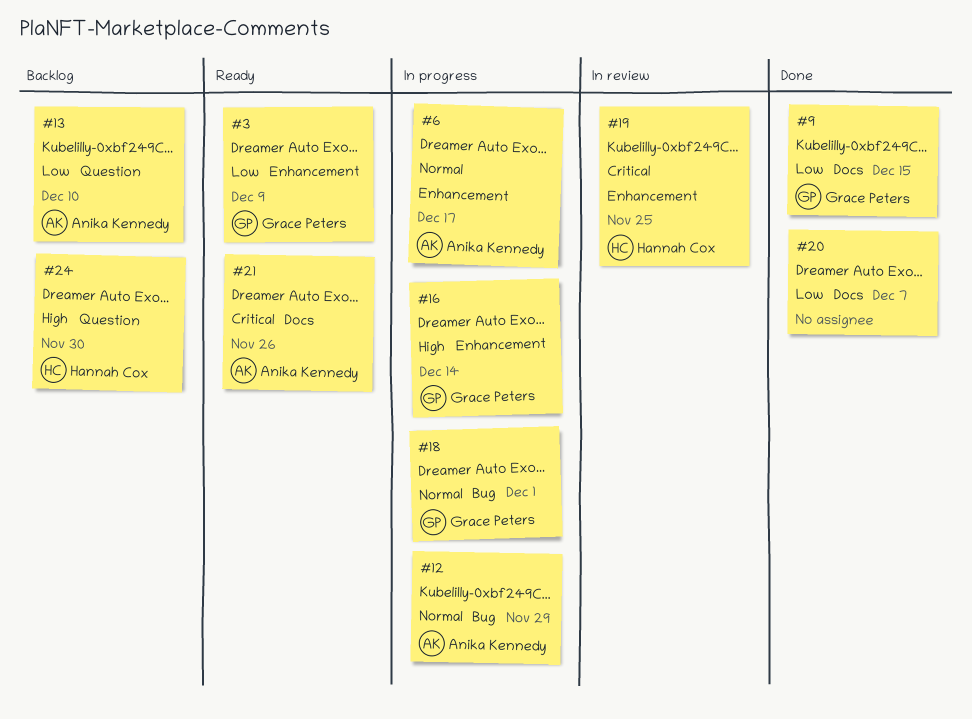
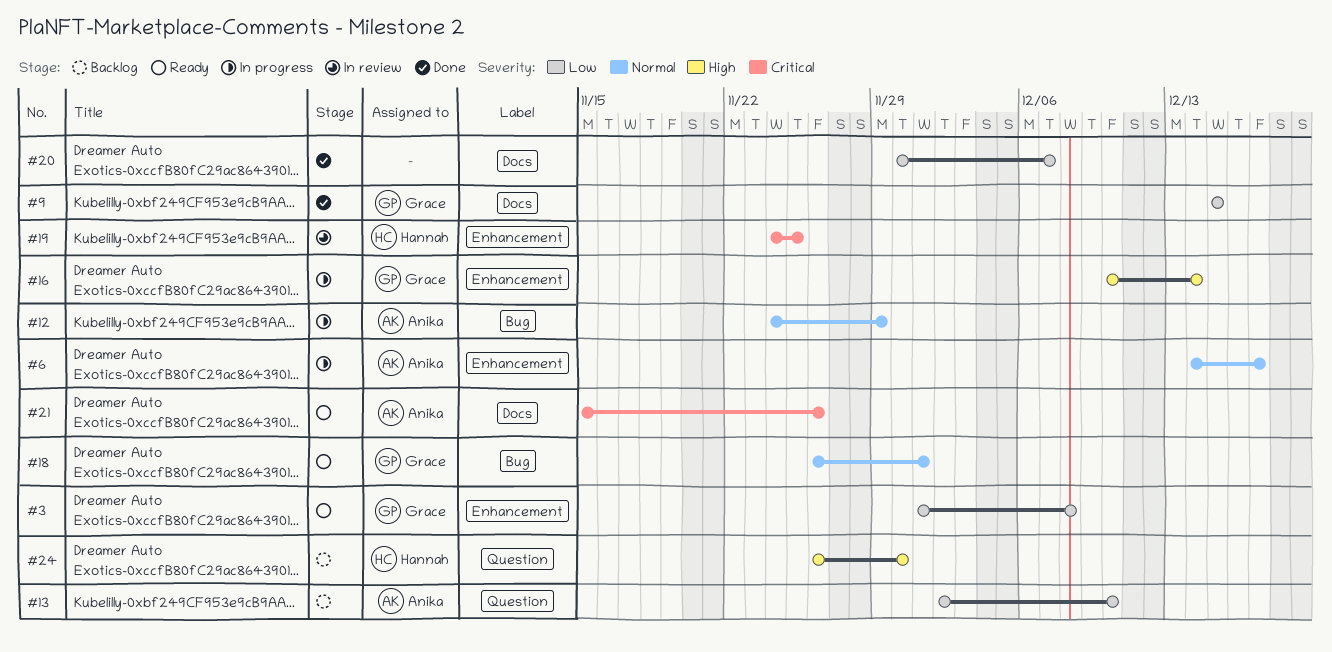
#3, due: Dec 9 -> Dec 8
#18, status: In progress -> Ready

